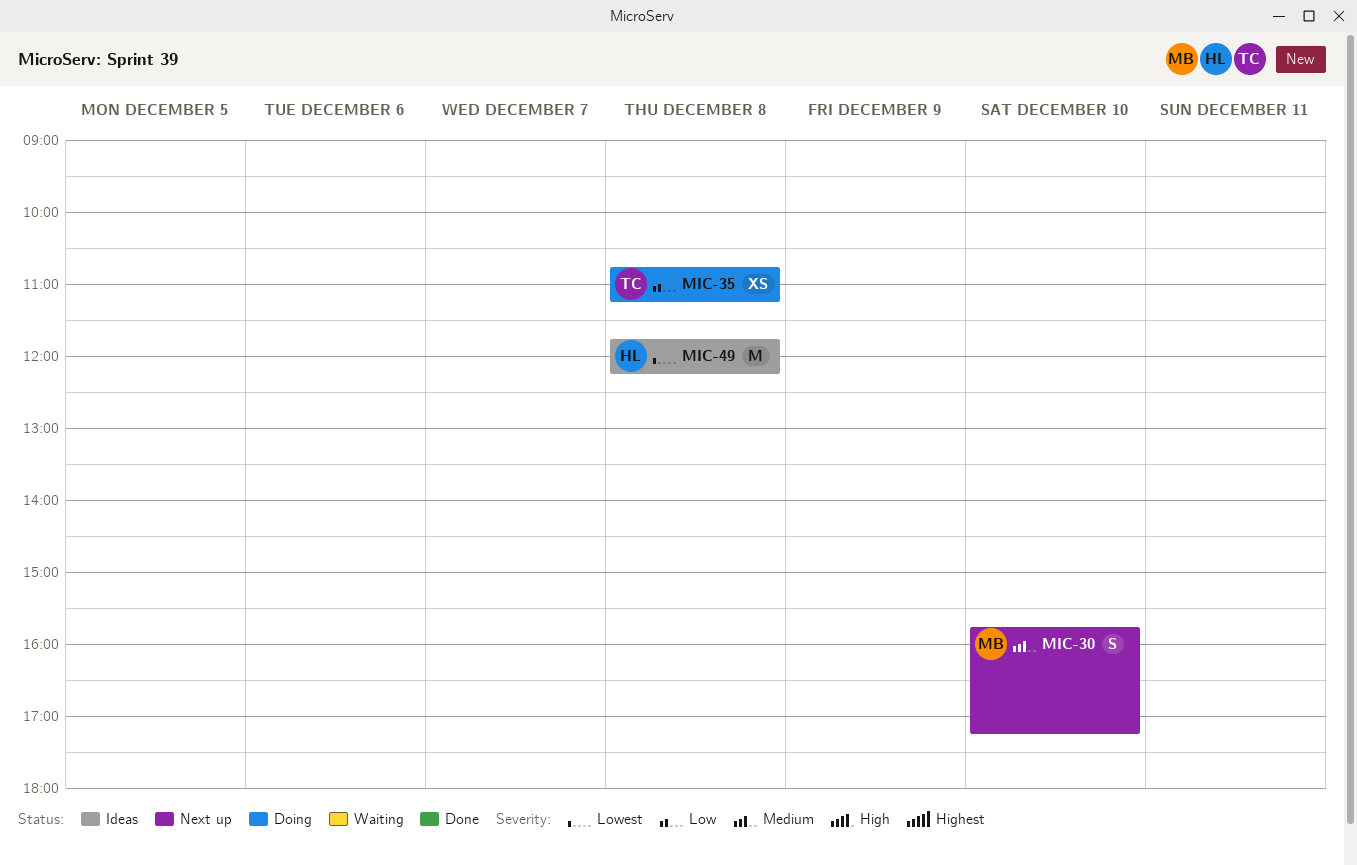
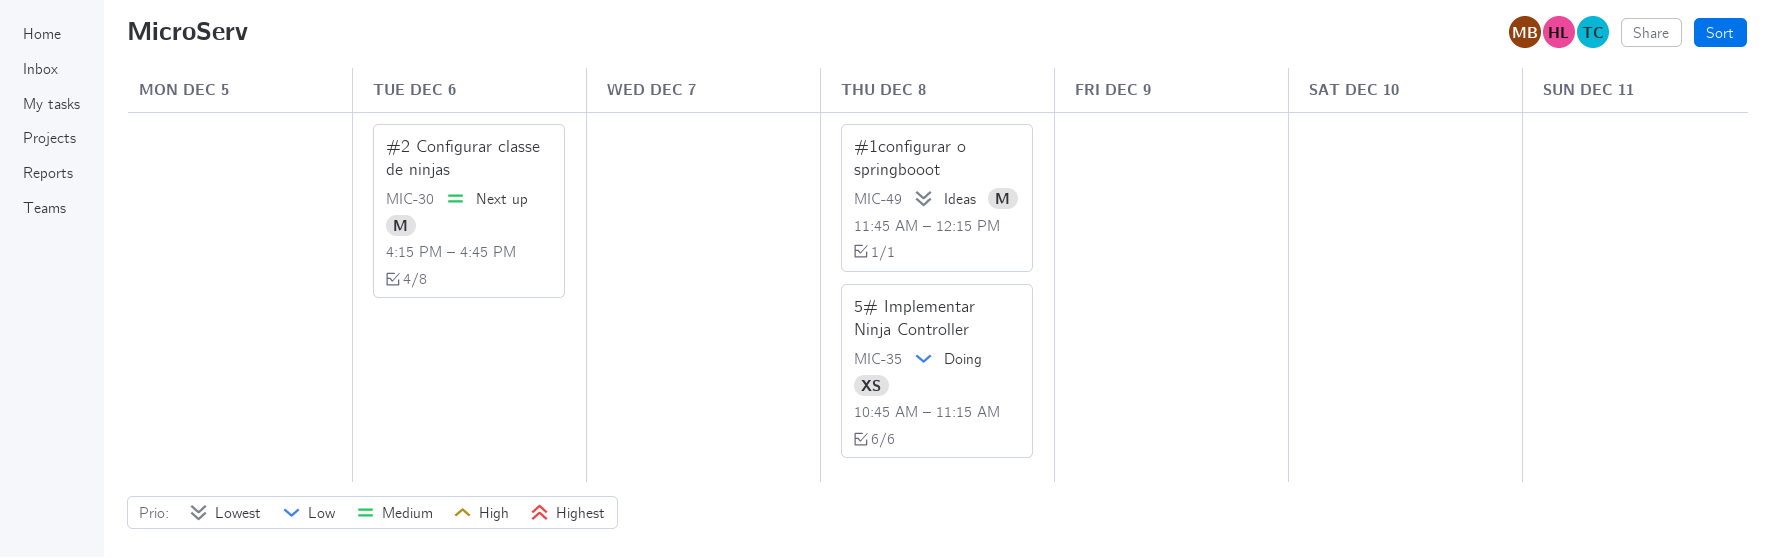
MIC-30, estimate: S -> M
MIC-30, day: Dec 10 -> Dec 6
MIC-30, begins: 15:45 -> 16:15
MIC-30, ends: 17:15 -> 16:45

